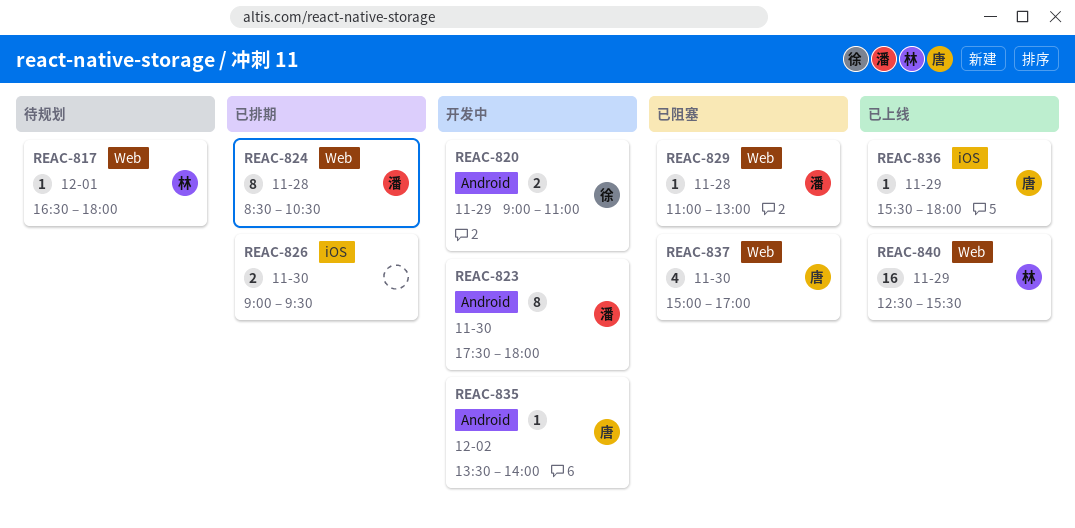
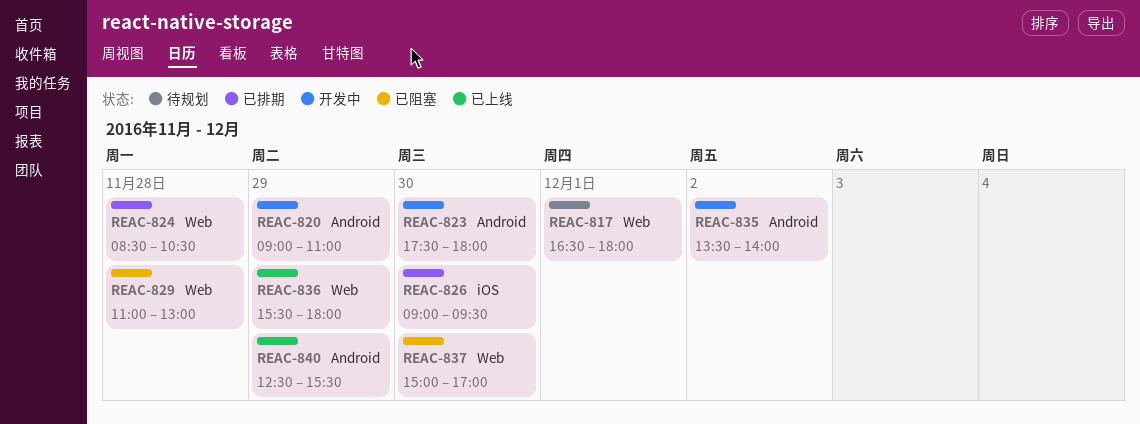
REAC-836, label: iOS -> Web
REAC-840, label: Web -> Android

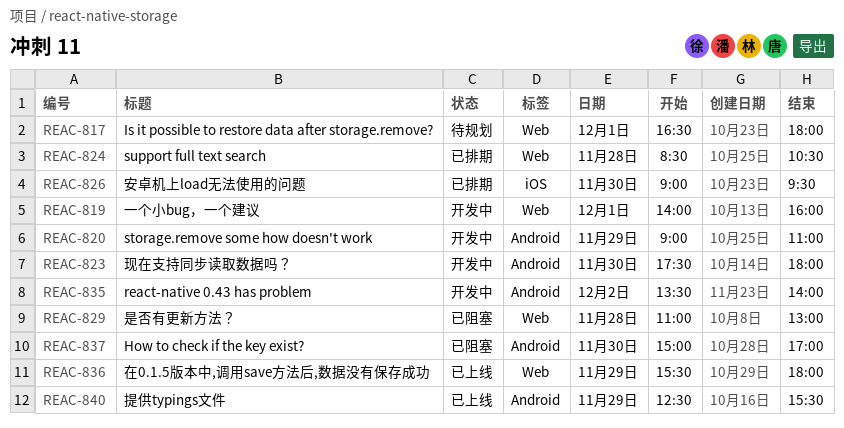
REAC-819: none -> present
REAC-837, label: Web -> Android

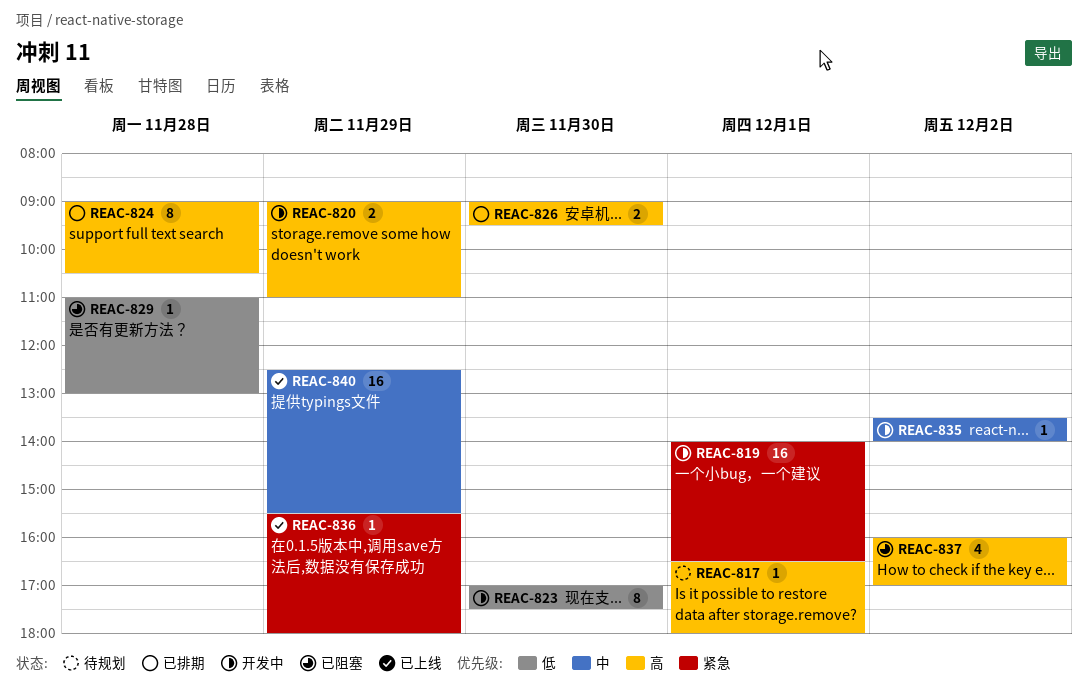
REAC-819, ends: 16:00 -> 16:30
REAC-823, begins: 17:30 -> 17:00
REAC-823, ends: 18:00 -> 17:30
REAC-824, begins: 08:30 -> 09:00
REAC-837, day: Nov 30 -> Dec 2
REAC-837, begins: 15:00 -> 16:00

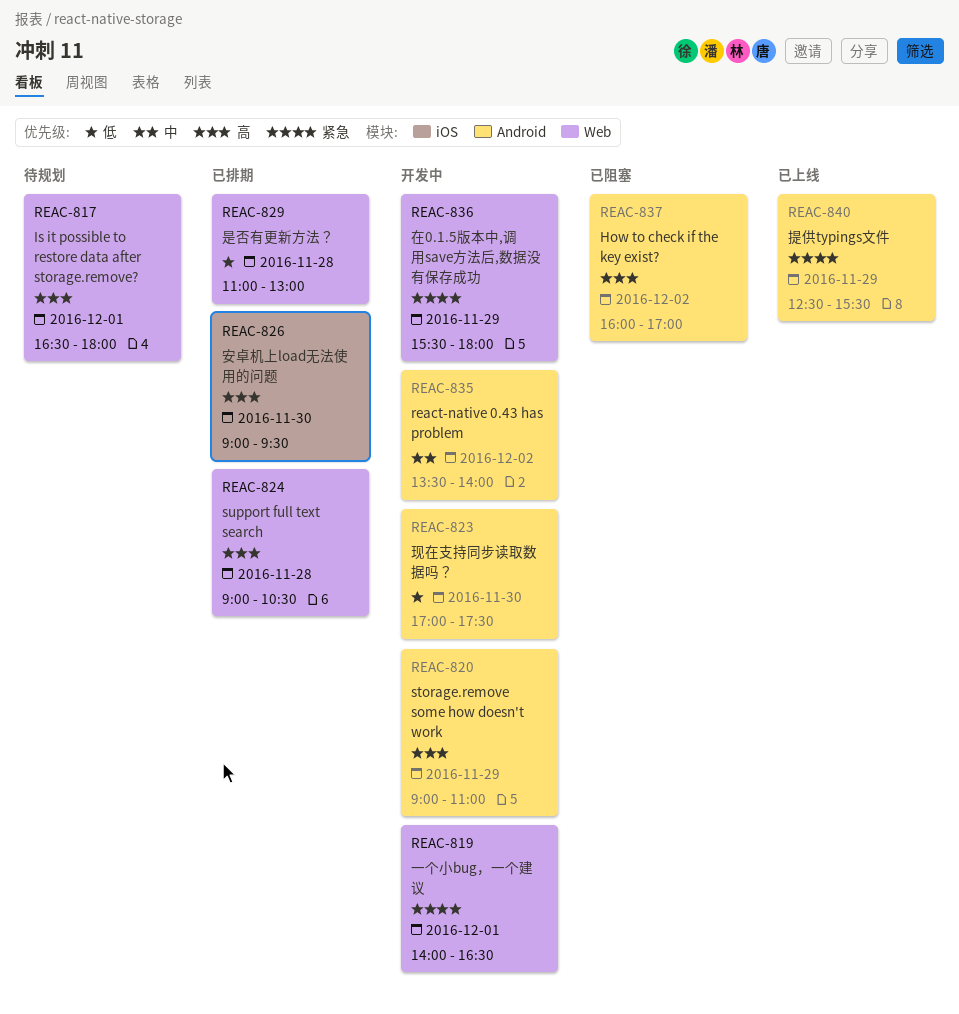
REAC-829, status: 已阻塞 -> 已排期
REAC-836, status: 已上线 -> 开发中
REAC-840, priority: 中 -> 紧急

